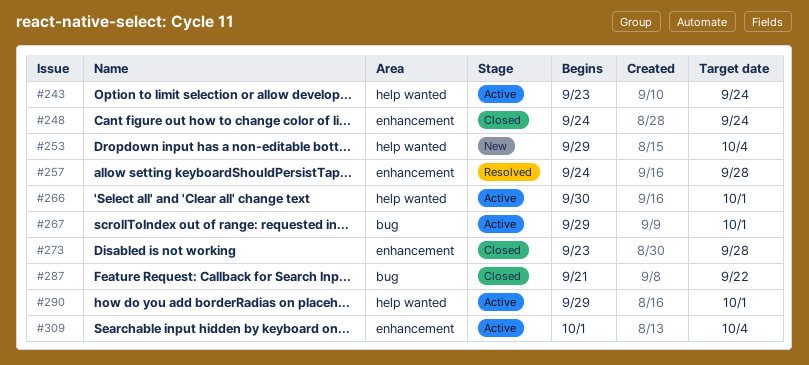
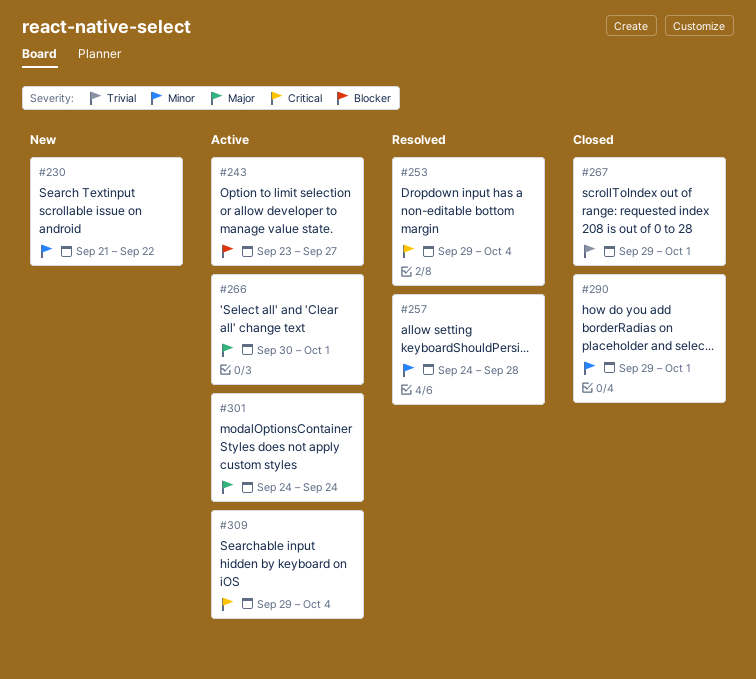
#230: none -> present
#243, due: Sep 24 -> Sep 27
#248: present -> none
#253, status: New -> Resolved
#267, status: Active -> Closed
#273: present -> none
#287: present -> none
#290, status: Active -> Closed
#301: none -> present
#309, start: Oct 1 -> Sep 29

